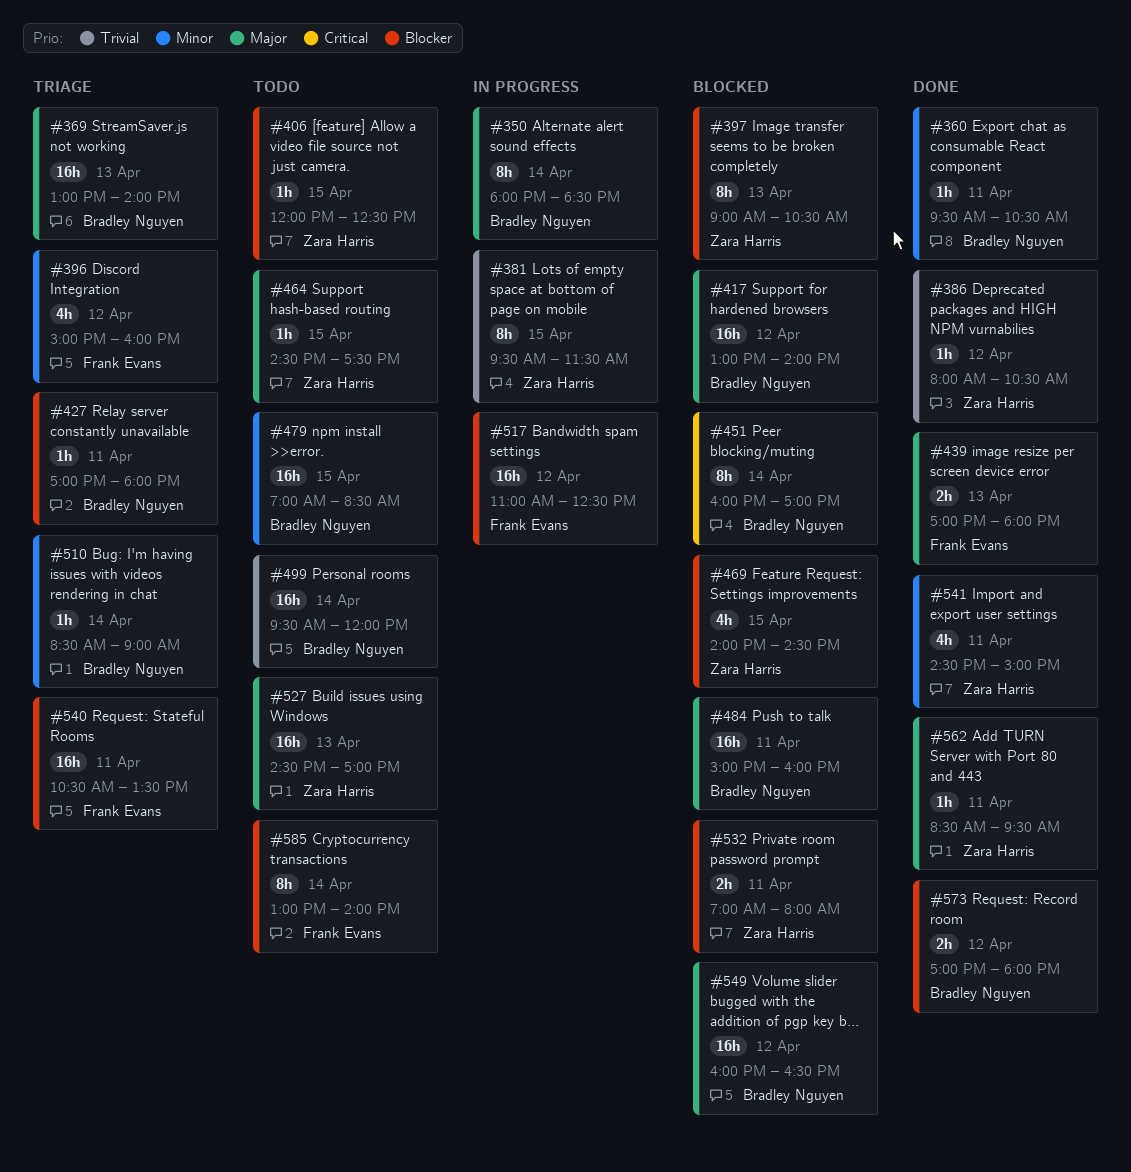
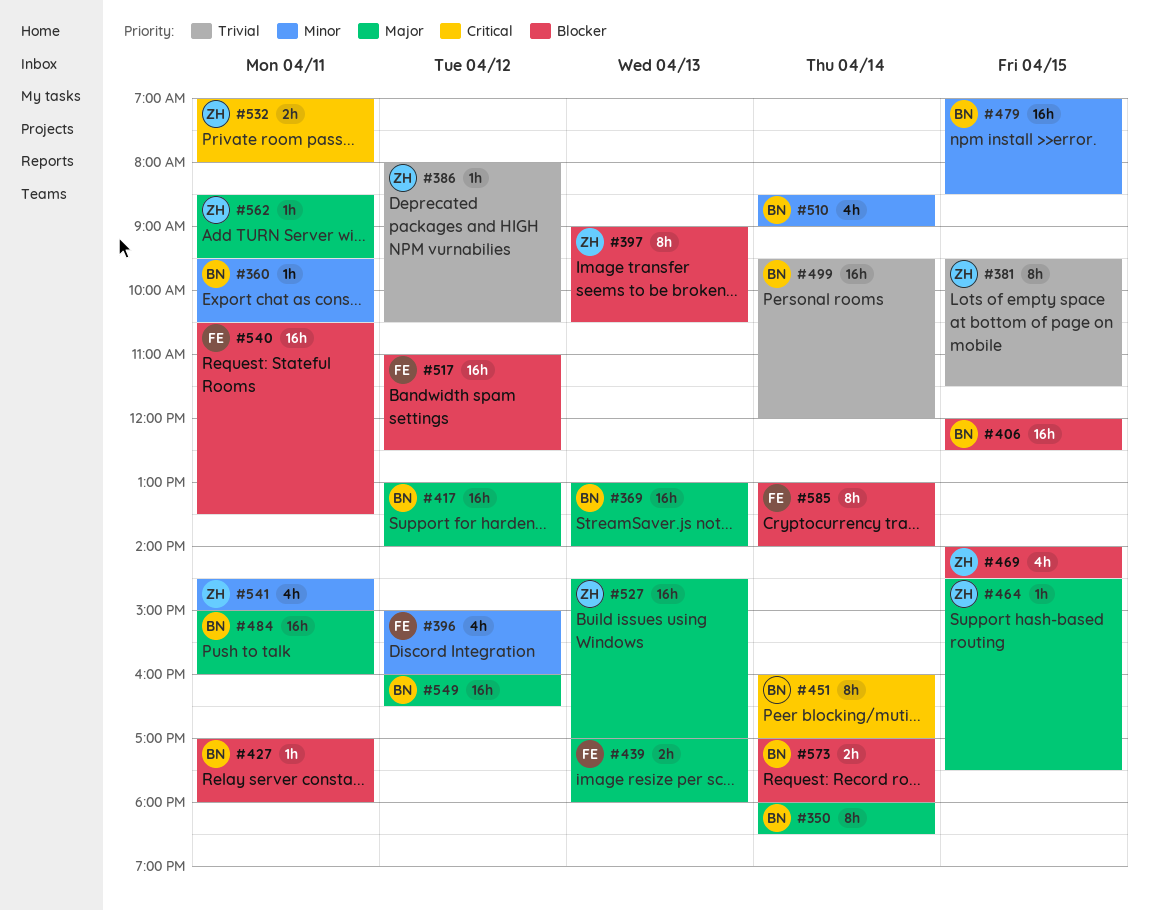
#406, owner: Zara Harris -> Bradley Nguyen
#406, estimate: 1h -> 16h
#510, estimate: 1h -> 4h
#532, priority: Blocker -> Critical
#573, day: Apr 12 -> Apr 14

